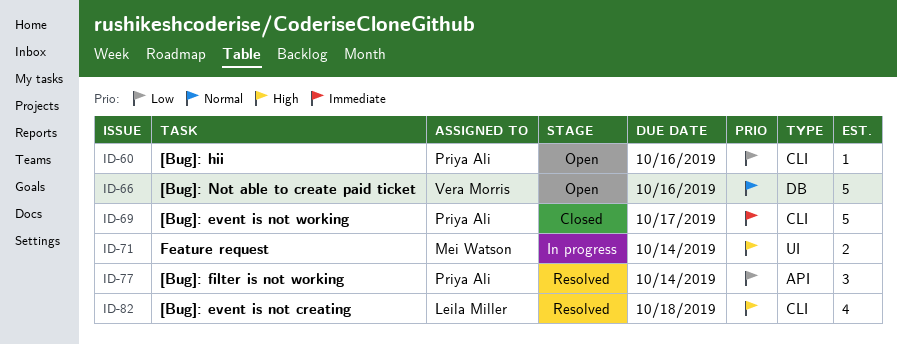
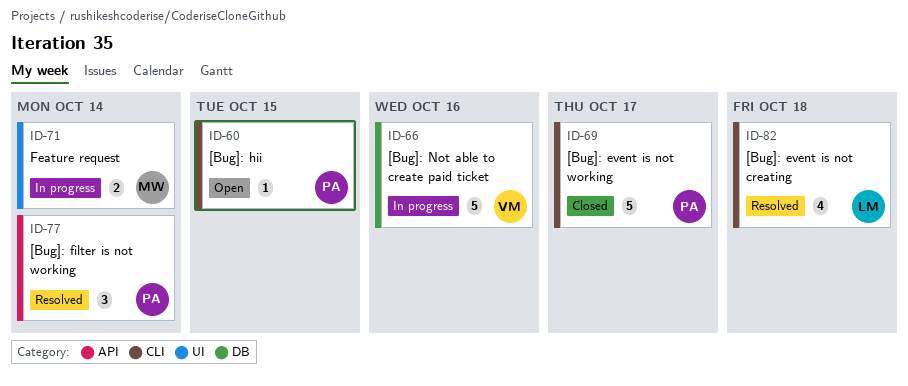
ID-60, due: Oct 16 -> Oct 15
ID-66, status: Open -> In progress

